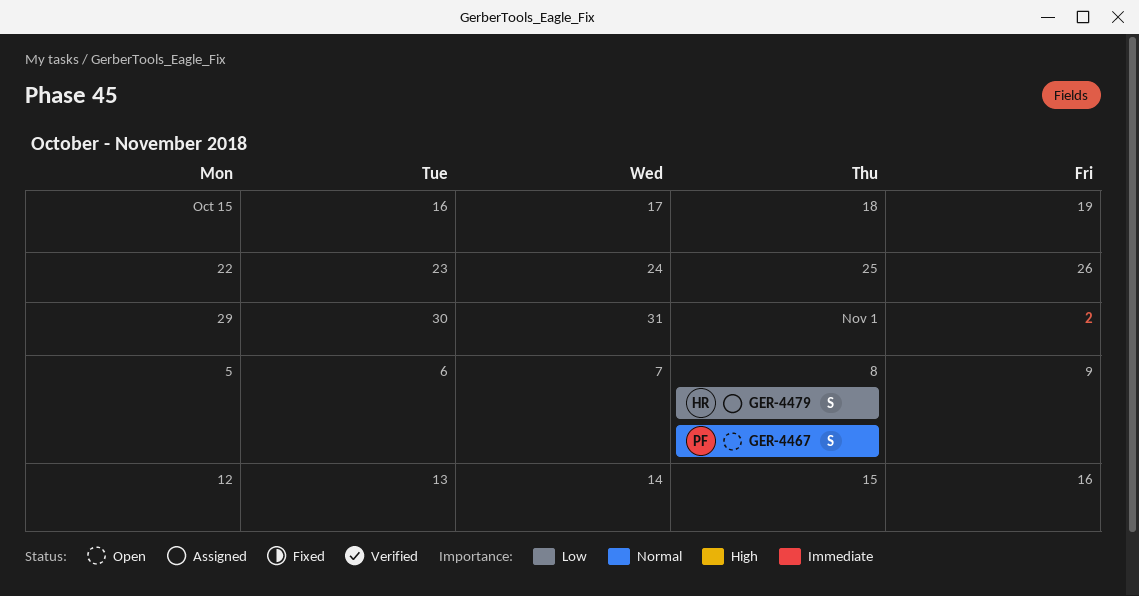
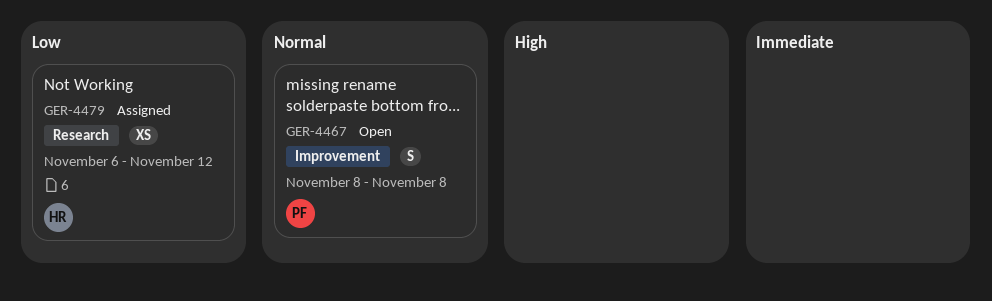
GER-4479, estimate: S -> XS
GER-4479, start: Nov 8 -> Nov 6
GER-4479, due: Nov 8 -> Nov 12

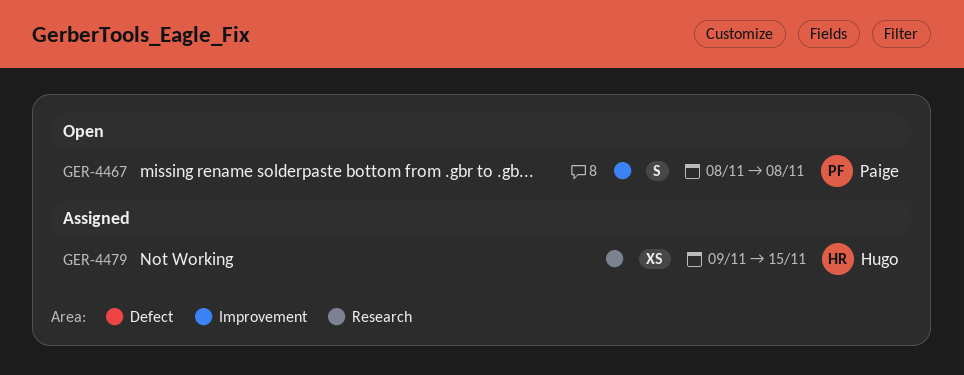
GER-4479, start: Nov 6 -> Nov 9
GER-4479, due: Nov 12 -> Nov 15

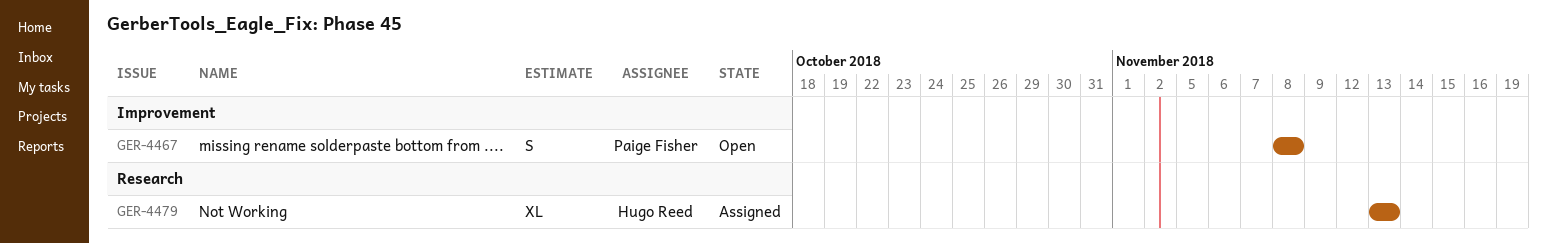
GER-4479, estimate: XS -> XL
GER-4479, start: Nov 9 -> Nov 13
GER-4479, due: Nov 15 -> Nov 13

